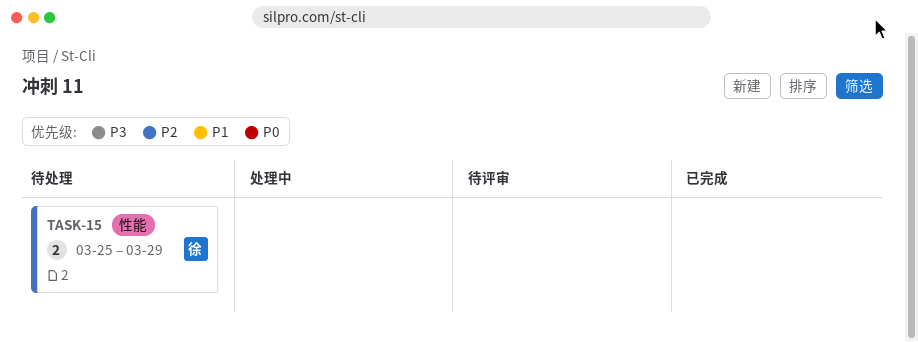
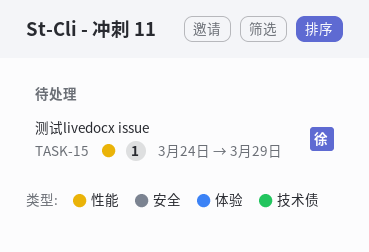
TASK-15, estimate: 2 -> 1
TASK-15, start: Mar 25 -> Mar 24

